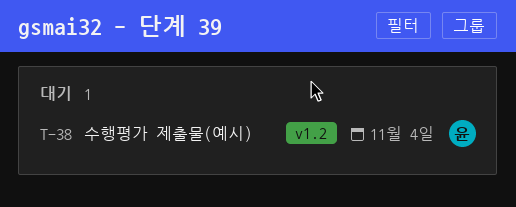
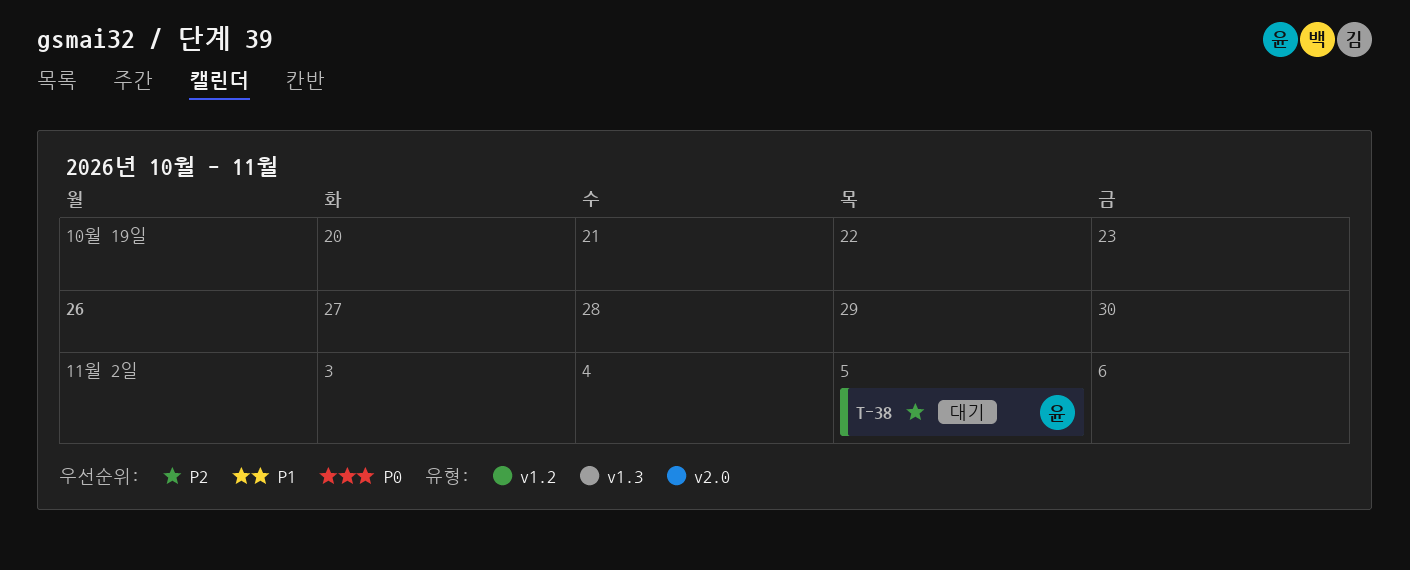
T-38, due: Nov 4 -> Nov 5

